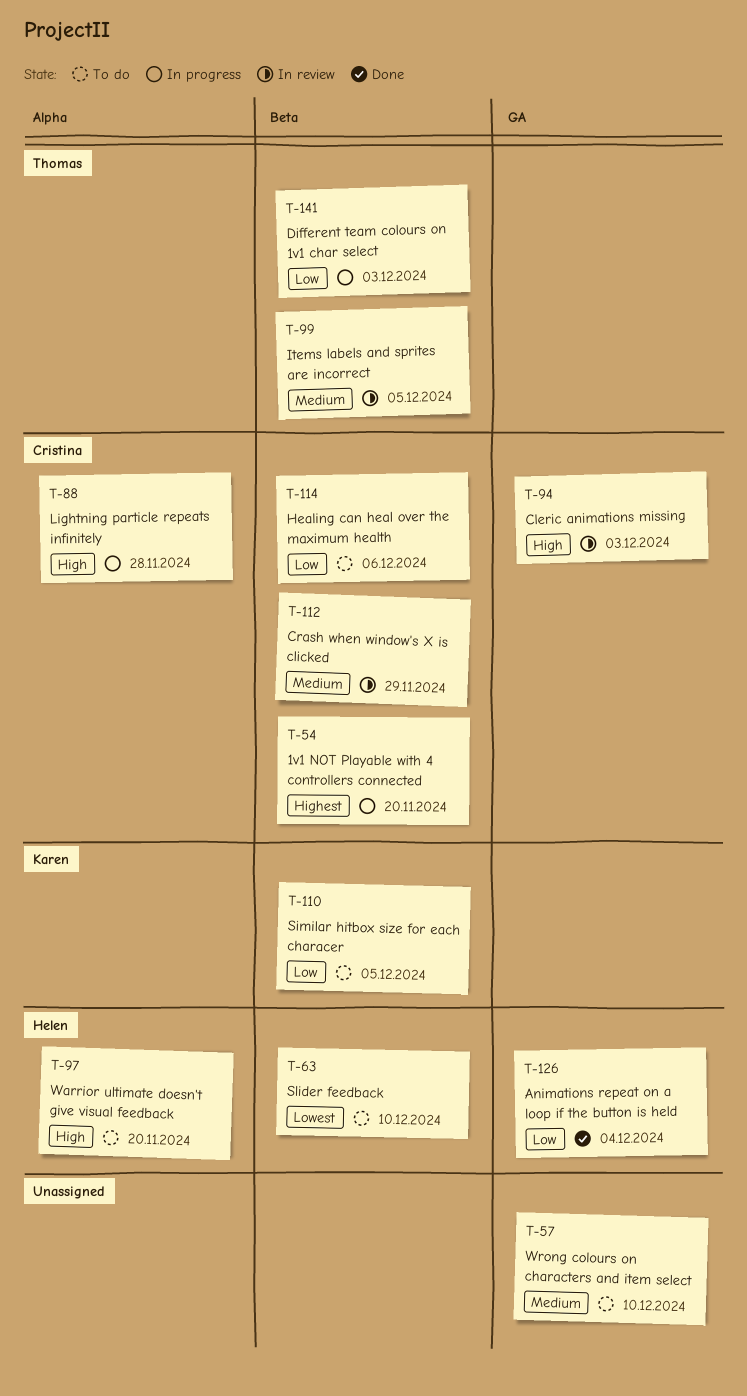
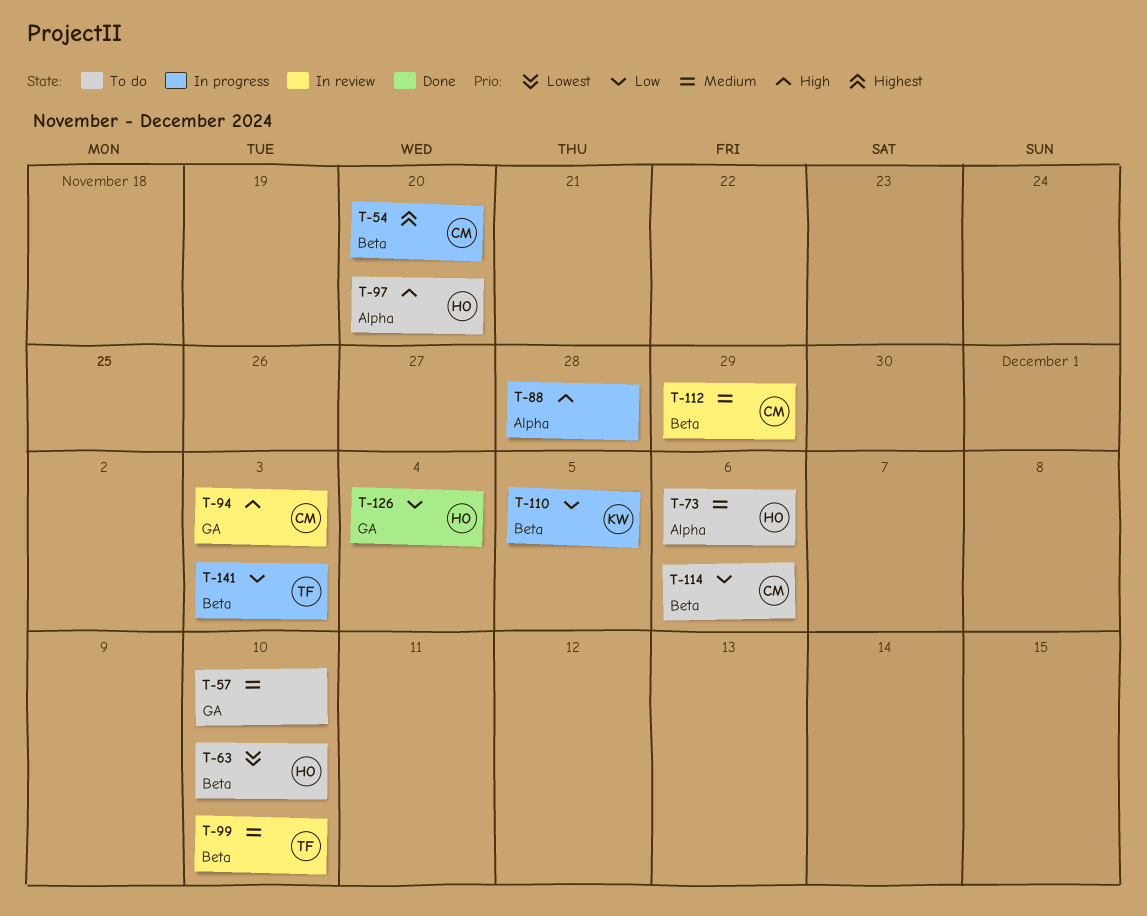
T-73: none -> present
T-88, owner: Cristina -> none
T-99, due: Dec 5 -> Dec 10
T-110, status: To do -> In progress

